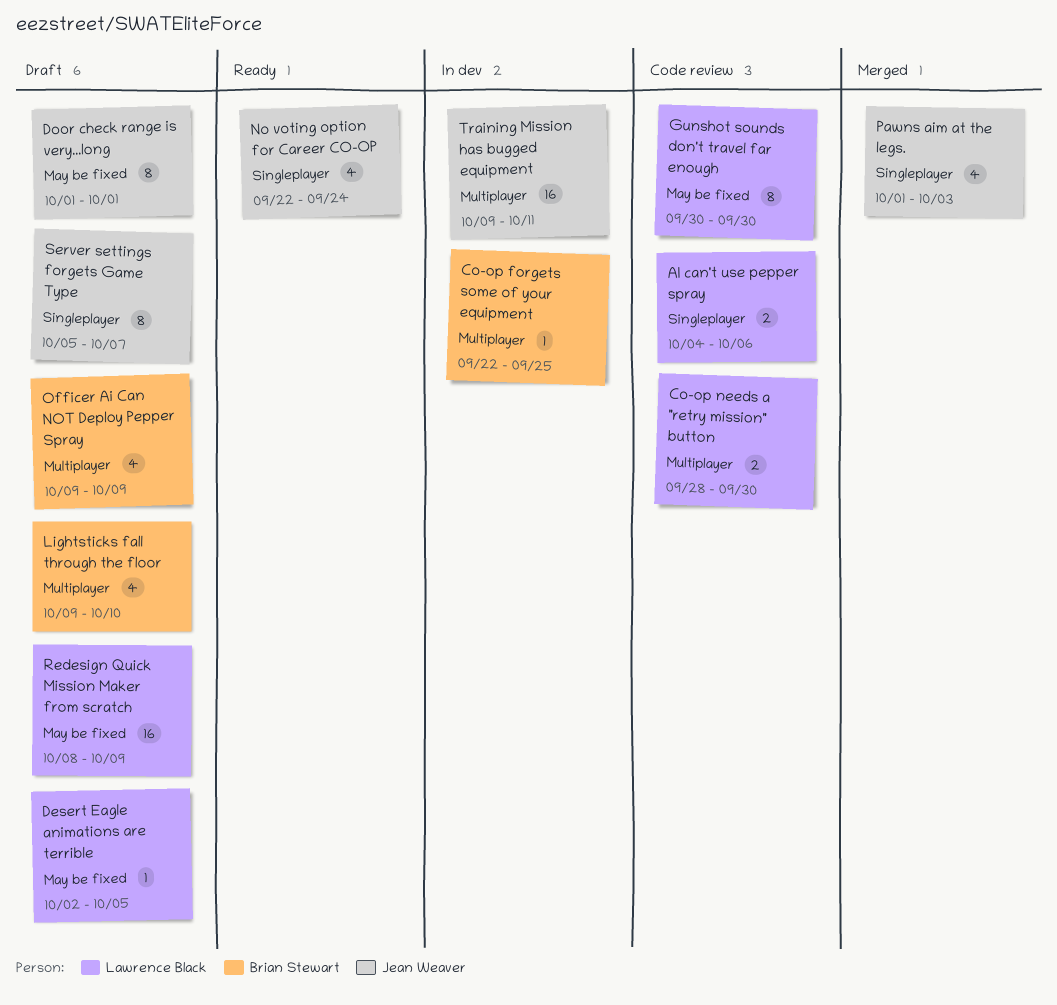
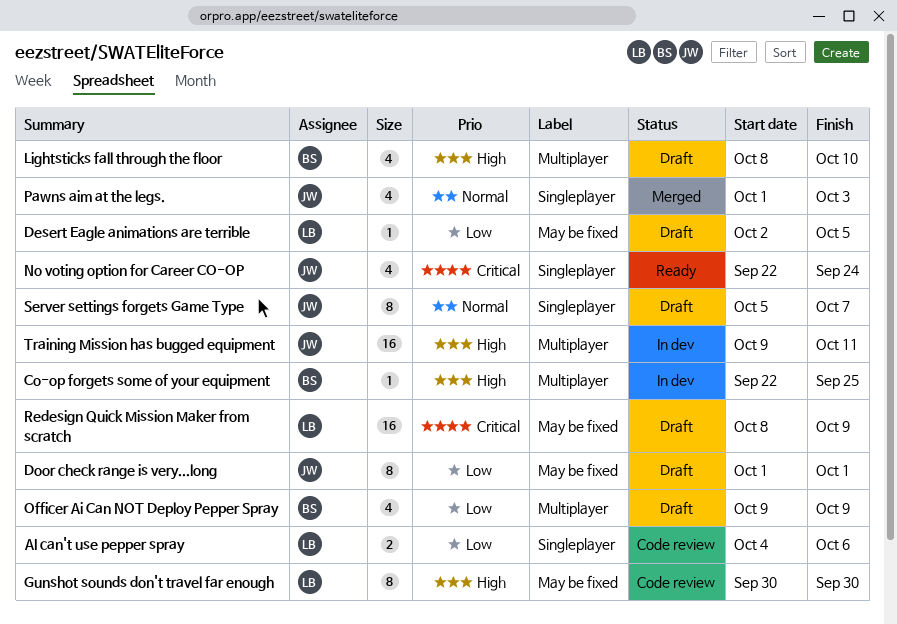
Co-op needs a "retry mission" button: present -> none
Lightsticks fall through the floor, start: Oct 9 -> Oct 8

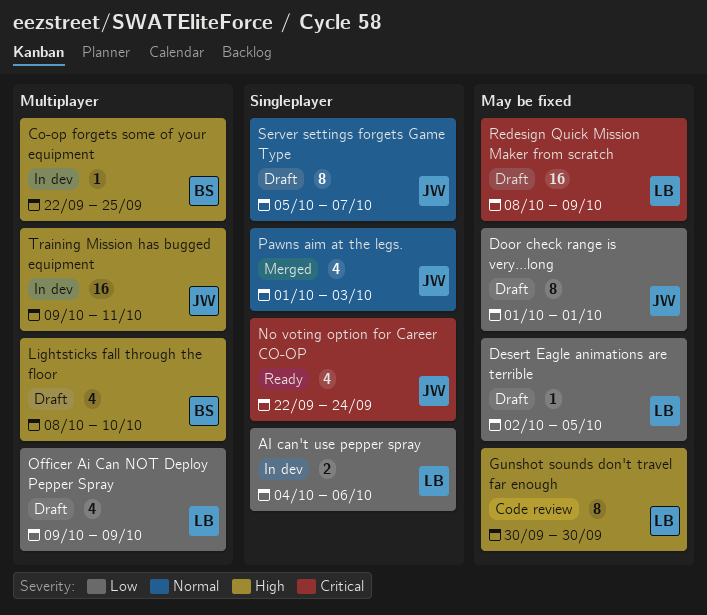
AI can't use pepper spray, status: Code review -> In dev
Officer Ai Can NOT Deploy Pepper Spray, owner: BS -> LB

